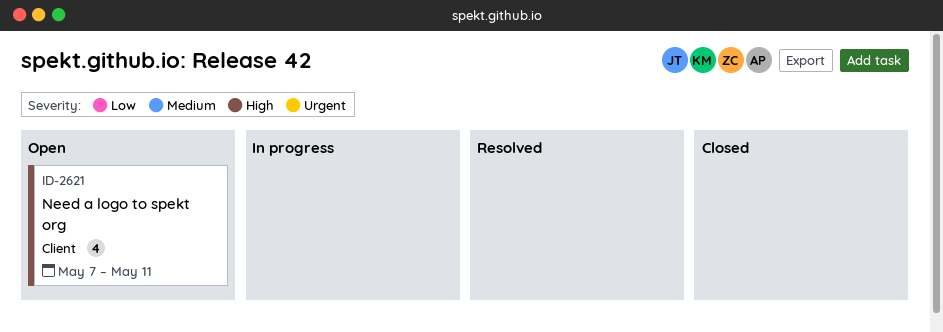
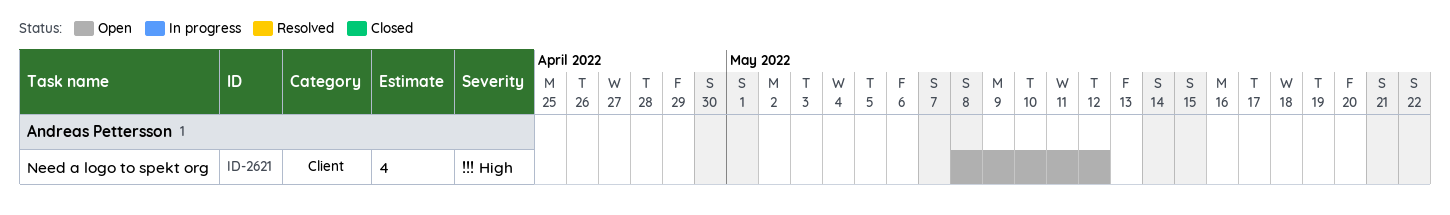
ID-2621, start: May 7 -> May 8
ID-2621, due: May 11 -> May 12

